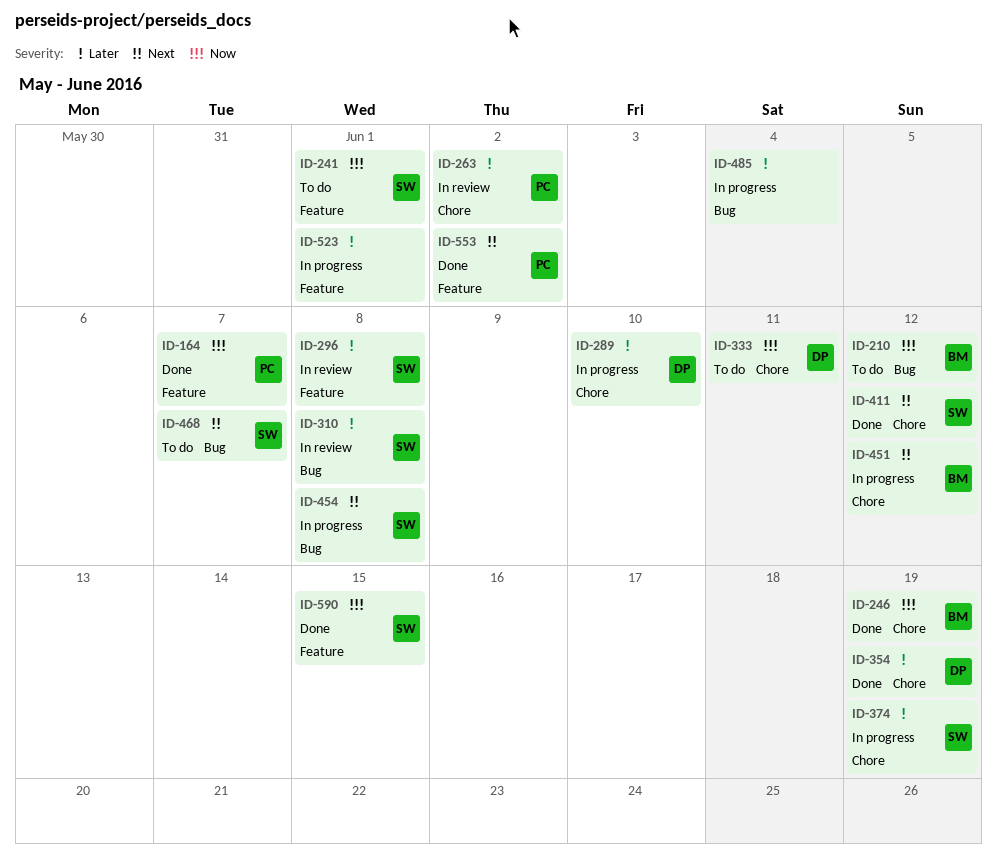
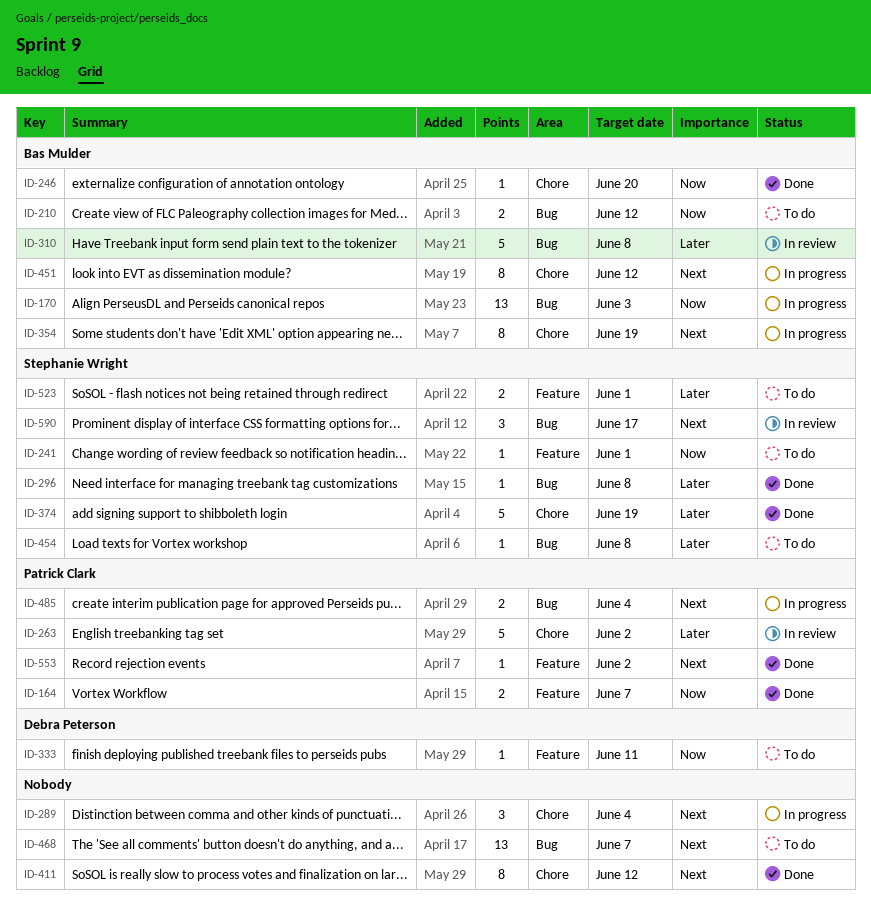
ID-170: none -> present
ID-246, due: Jun 19 -> Jun 20
ID-289, owner: Debra Peterson -> none
ID-289, priority: Later -> Next
ID-289, due: Jun 10 -> Jun 4
ID-296, status: In review -> Done
ID-296, label: Feature -> Bug
ID-310, owner: Stephanie Wright -> Bas Mulder
ID-333, label: Chore -> Feature
ID-354, status: Done -> In progress
ID-354, owner: Debra Peterson -> Bas Mulder
ID-354, priority: Later -> Next
ID-374, status: In progress -> Done
ID-411, owner: Stephanie Wright -> none
ID-454, status: In progress -> To do
ID-454, priority: Next -> Later
ID-468, owner: Stephanie Wright -> none
ID-485, owner: none -> Patrick Clark
ID-485, priority: Later -> Next
ID-523, status: In progress -> To do
ID-523, owner: none -> Stephanie Wright
ID-590, status: Done -> In review
ID-590, priority: Now -> Next
ID-590, label: Feature -> Bug
ID-590, due: Jun 15 -> Jun 17

